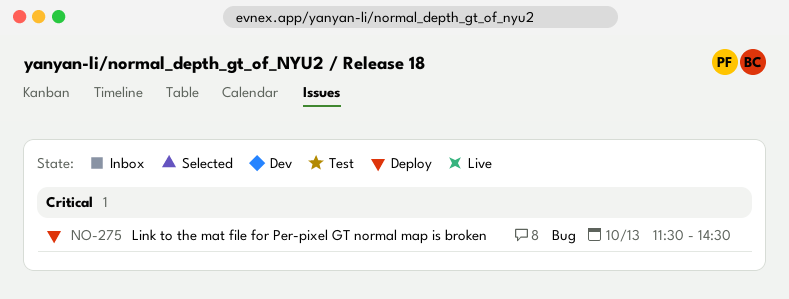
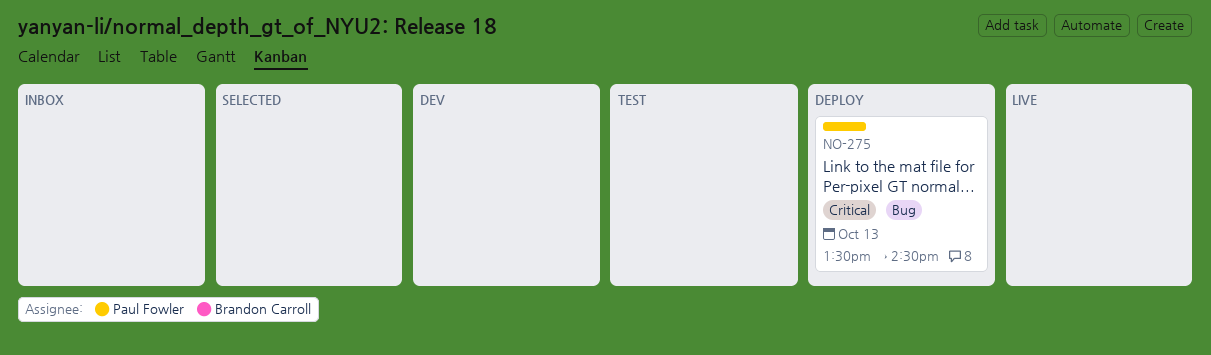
NO-275, begins: 11:30 -> 13:30

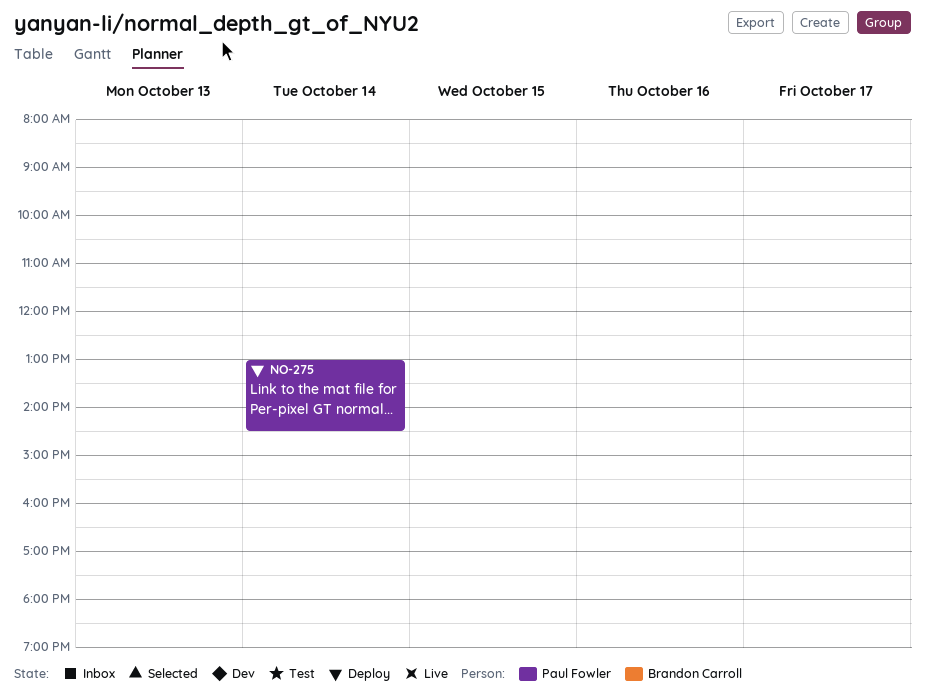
NO-275, day: Oct 13 -> Oct 14
NO-275, begins: 13:30 -> 13:00

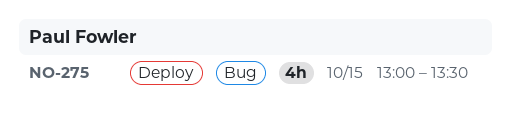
NO-275, day: Oct 14 -> Oct 15
NO-275, ends: 14:30 -> 13:30

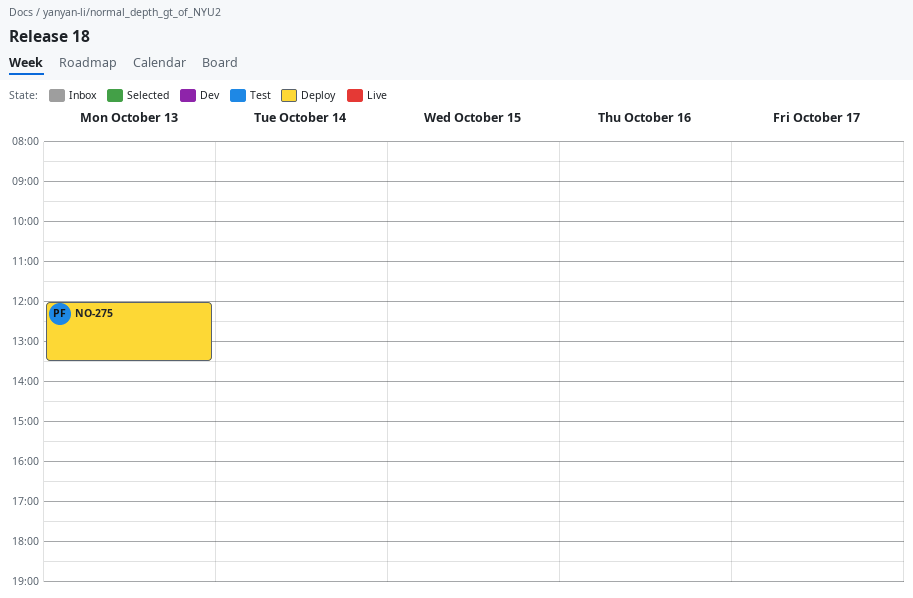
NO-275, day: Oct 15 -> Oct 13
NO-275, begins: 13:00 -> 12:00

